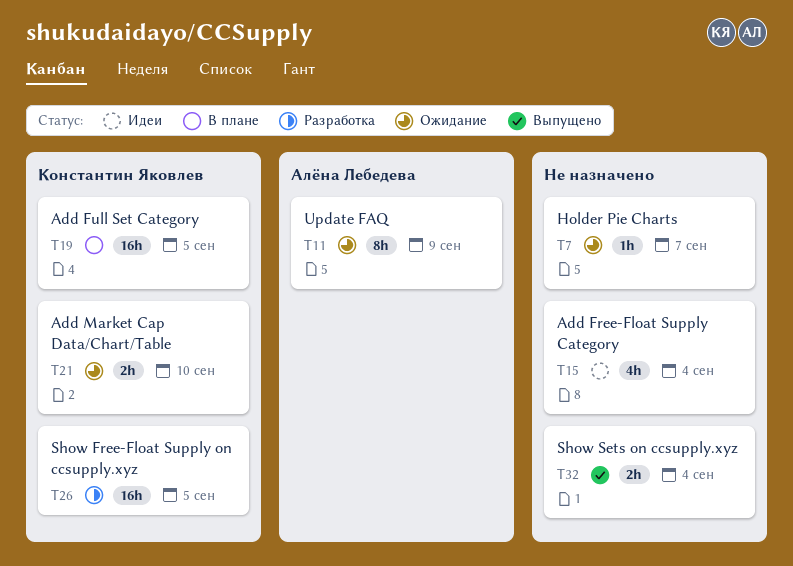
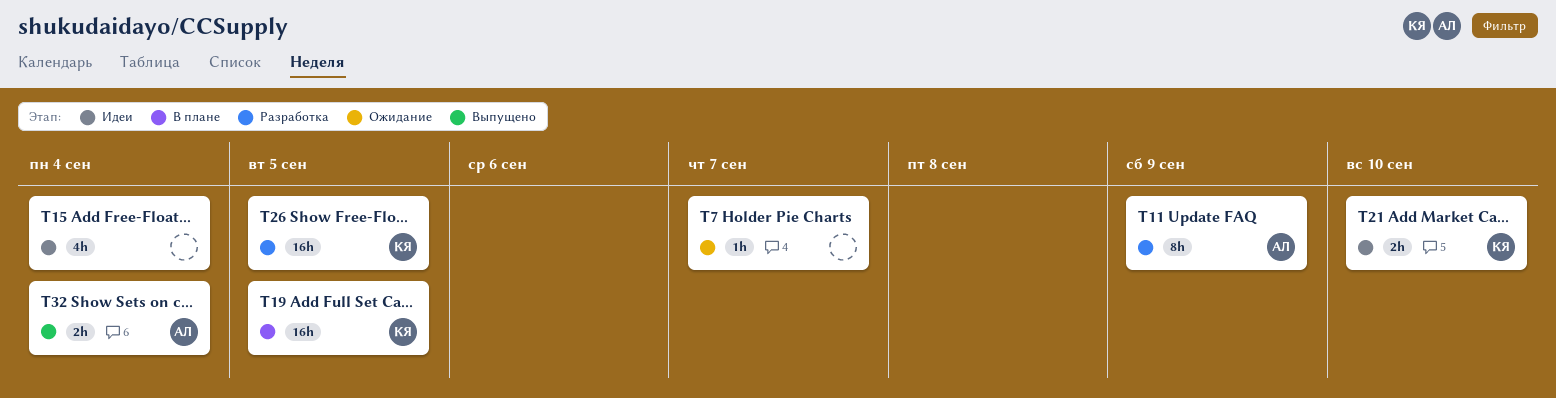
T11, status: Ожидание -> Разработка
T21, status: Ожидание -> Идеи
T32, owner: none -> Алёна Лебедева

